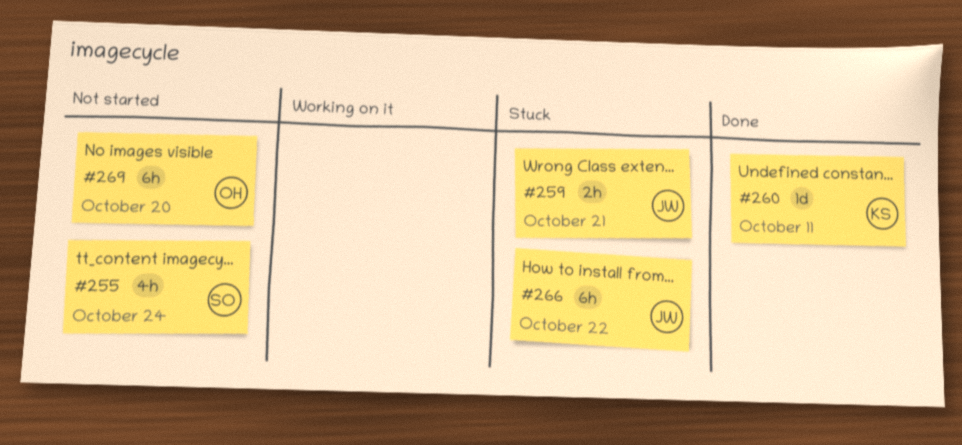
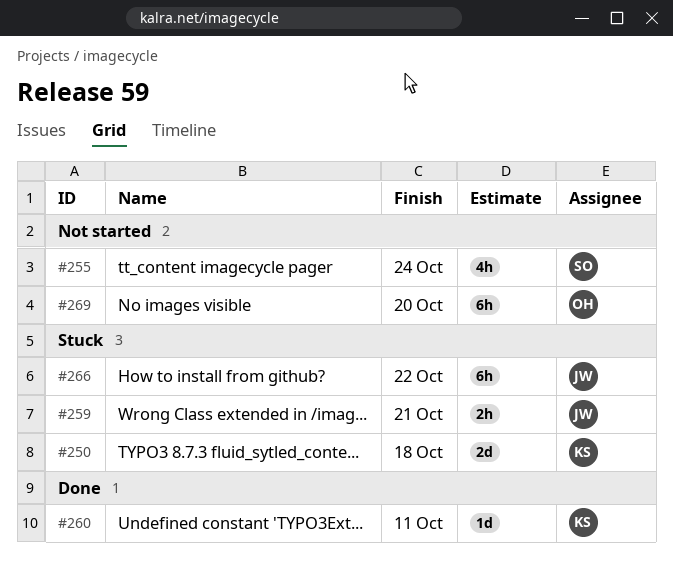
#250: none -> present

